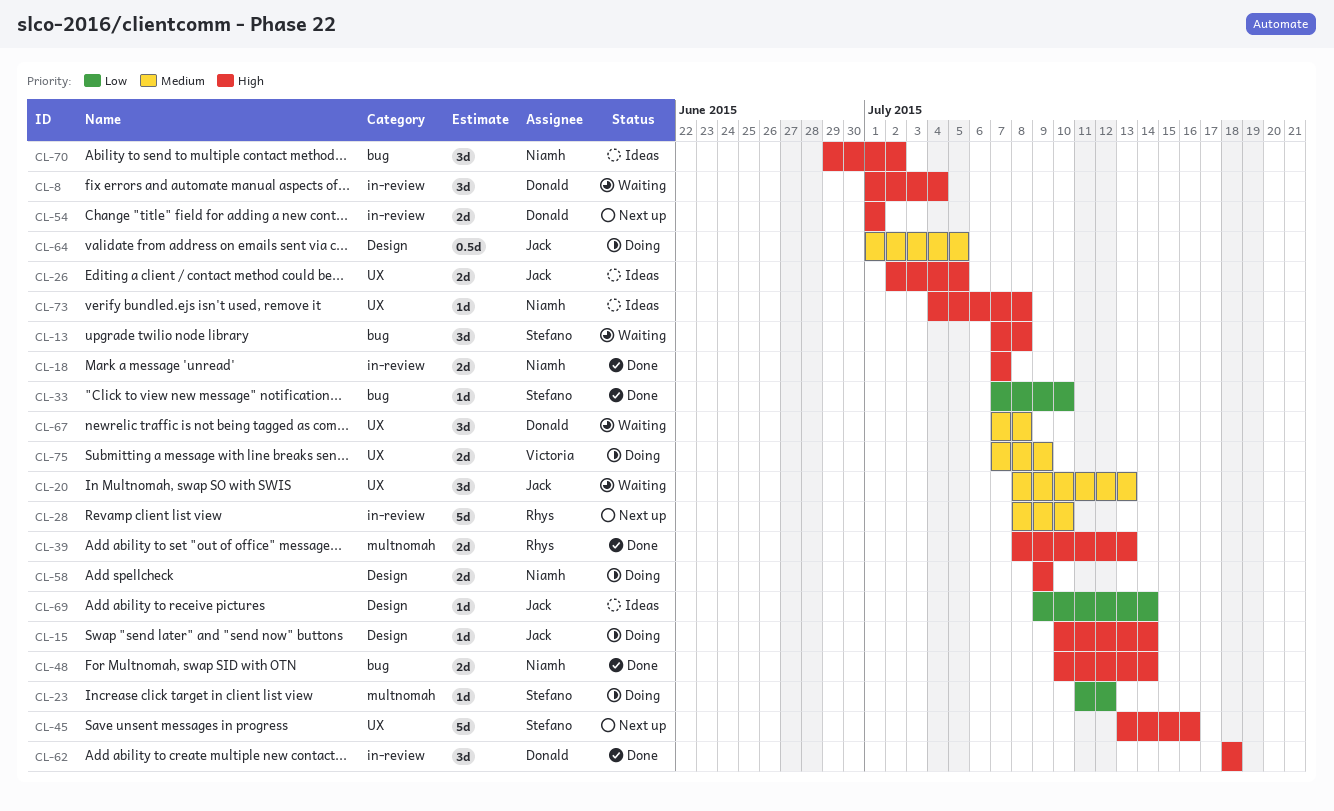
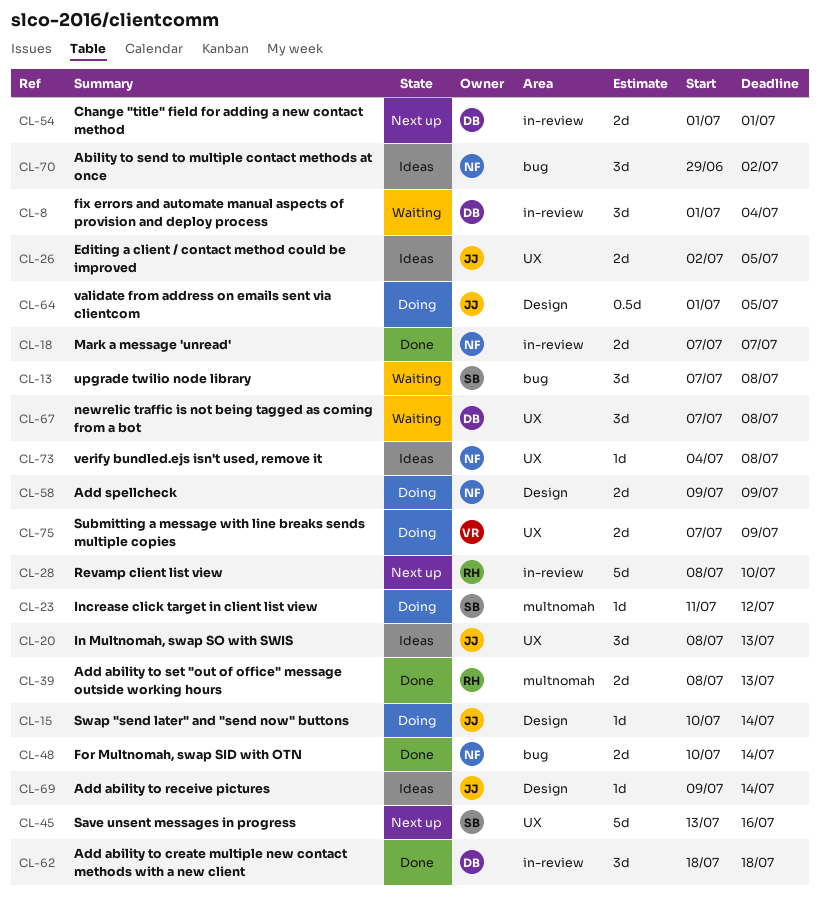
CL-20, status: Waiting -> Ideas
CL-33: present -> none

